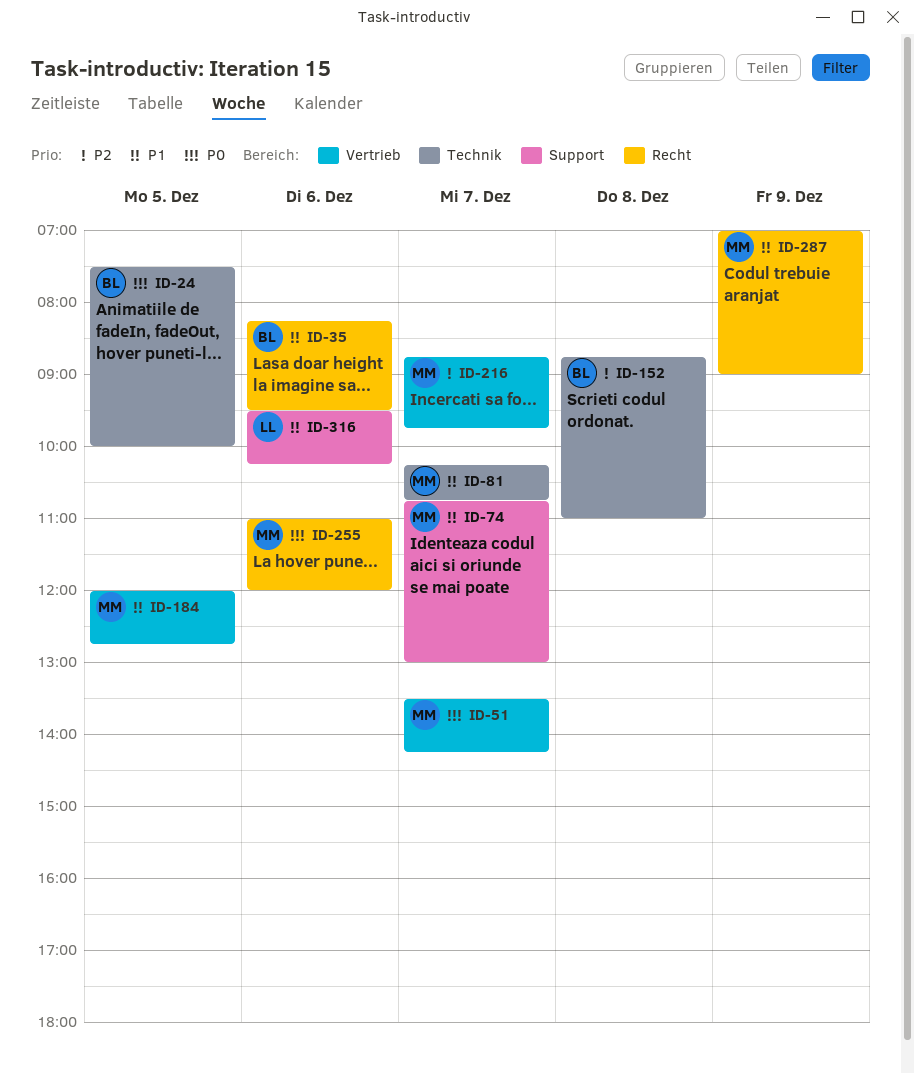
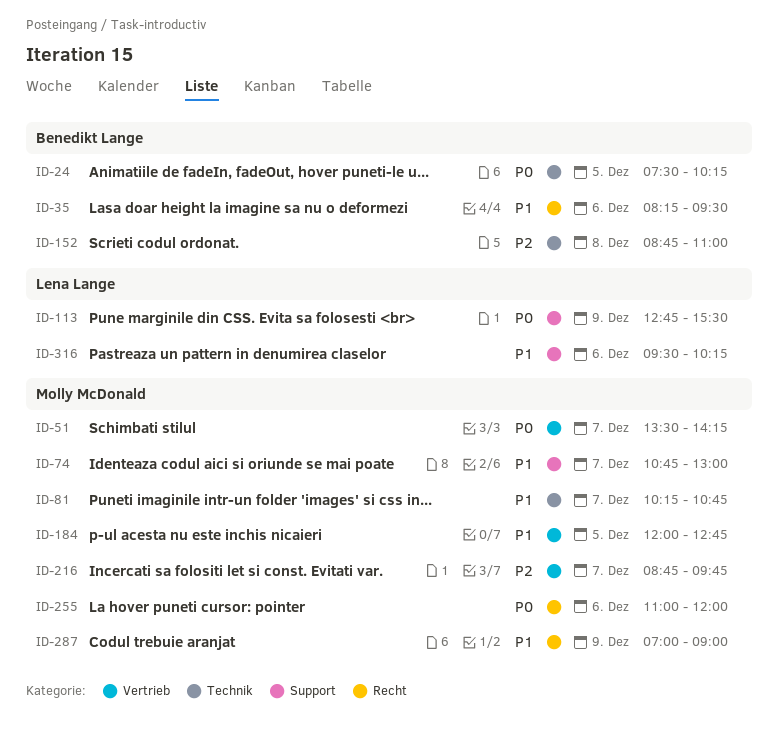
ID-24, ends: 10:00 -> 10:15
ID-113: none -> present

